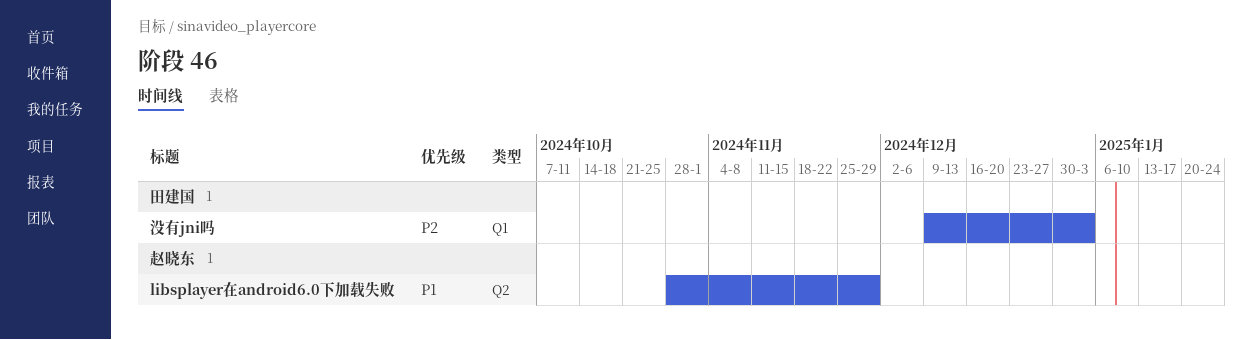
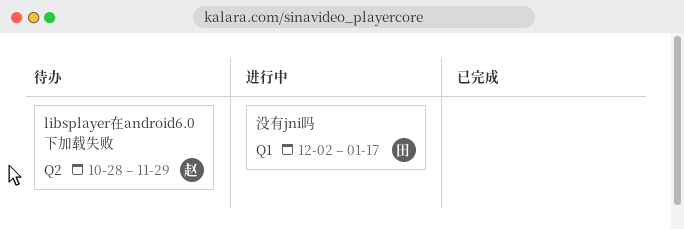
没有jni吗, start: Dec 9 -> Dec 2
没有jni吗, due: Jan 3 -> Jan 17

